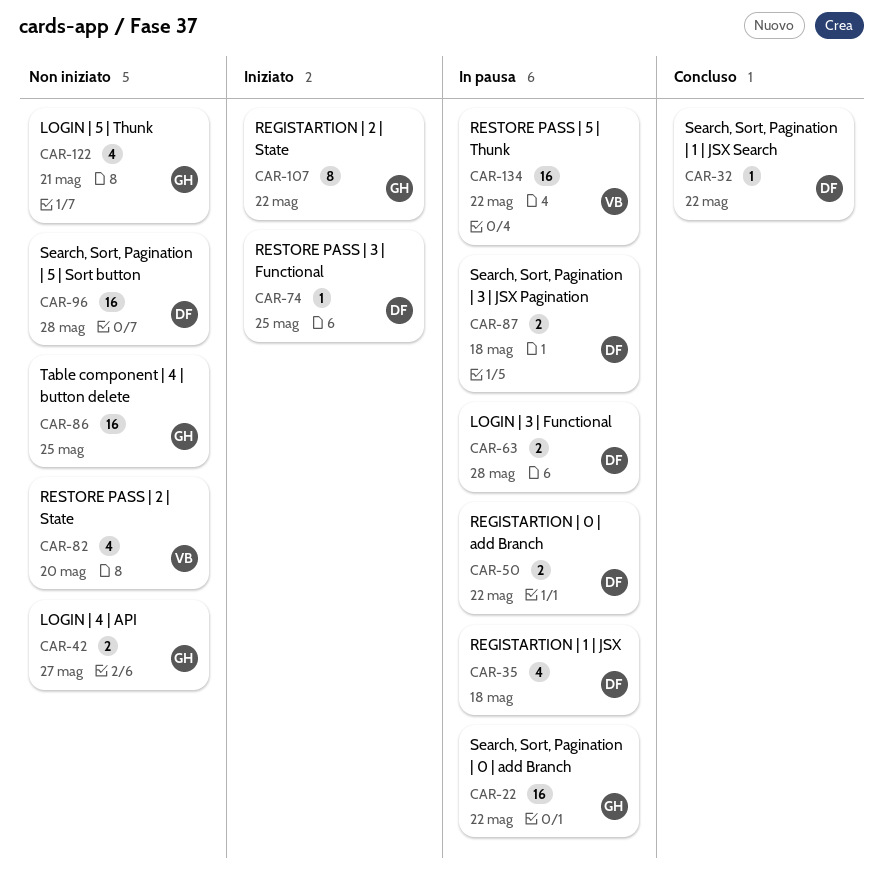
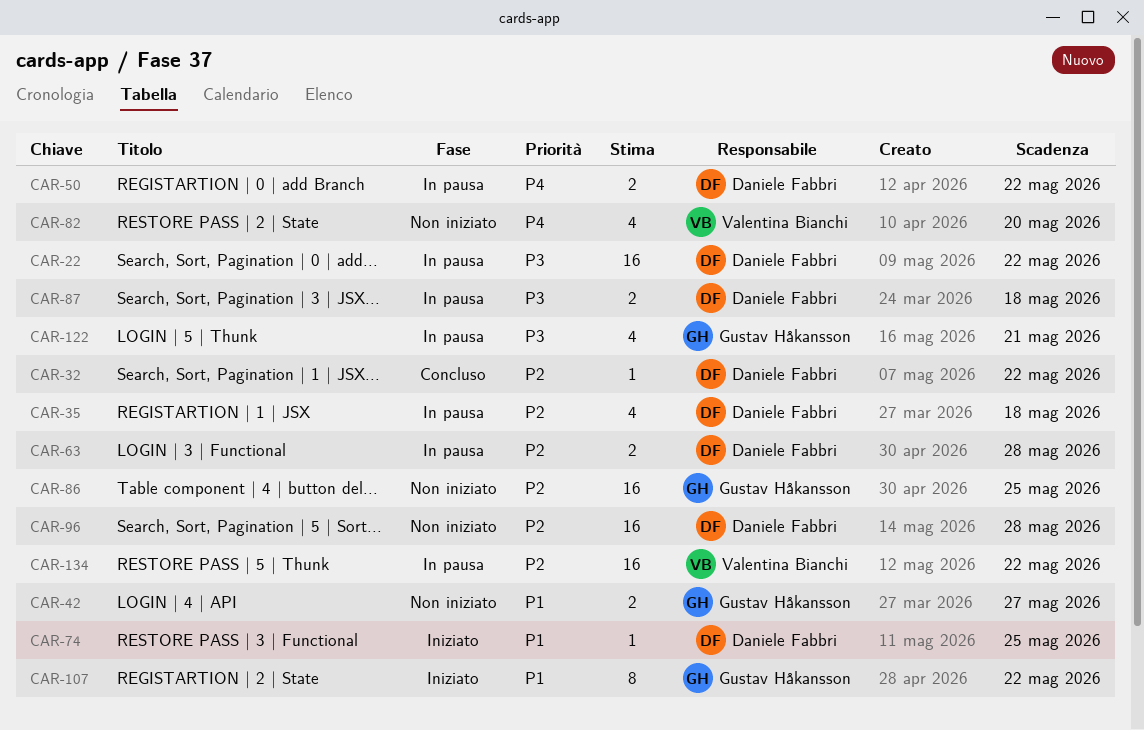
CAR-22, owner: Gustav Håkansson -> Daniele Fabbri
CAR-122, status: Non iniziato -> In pausa

